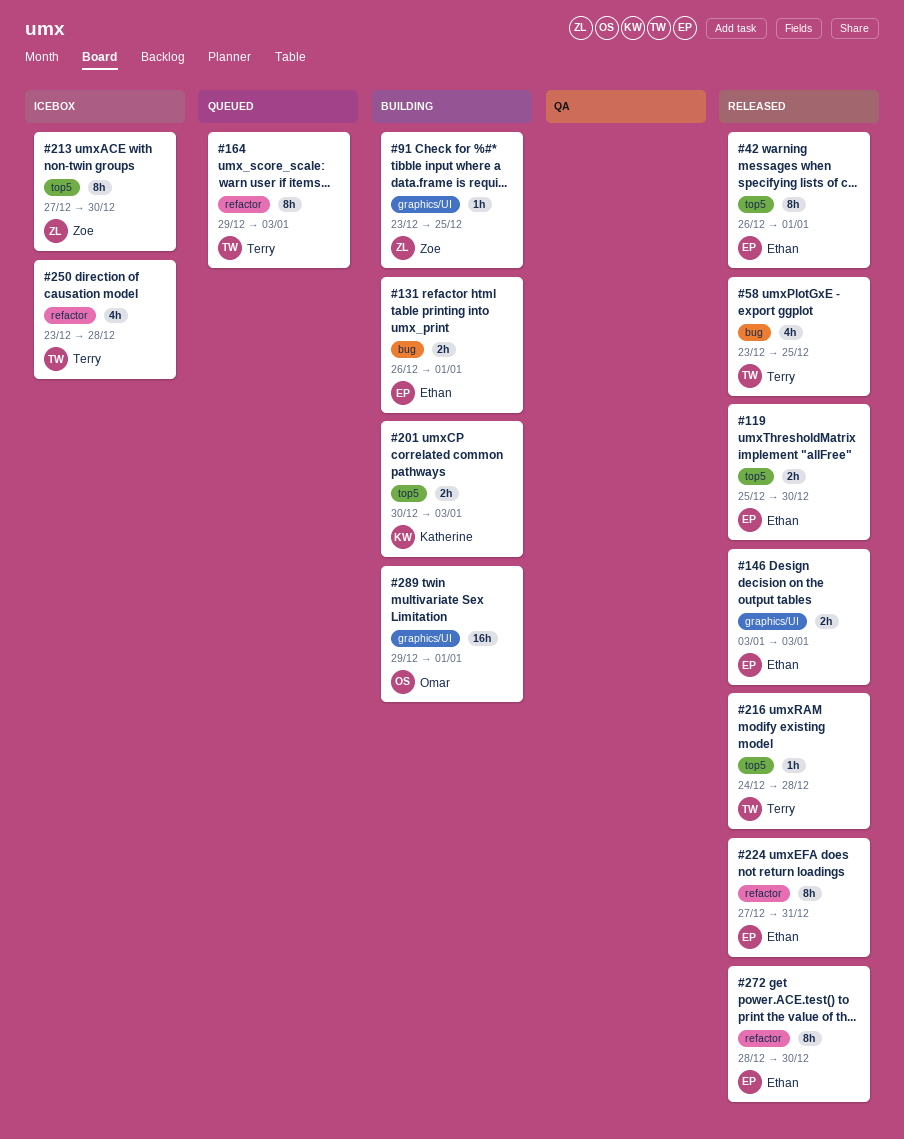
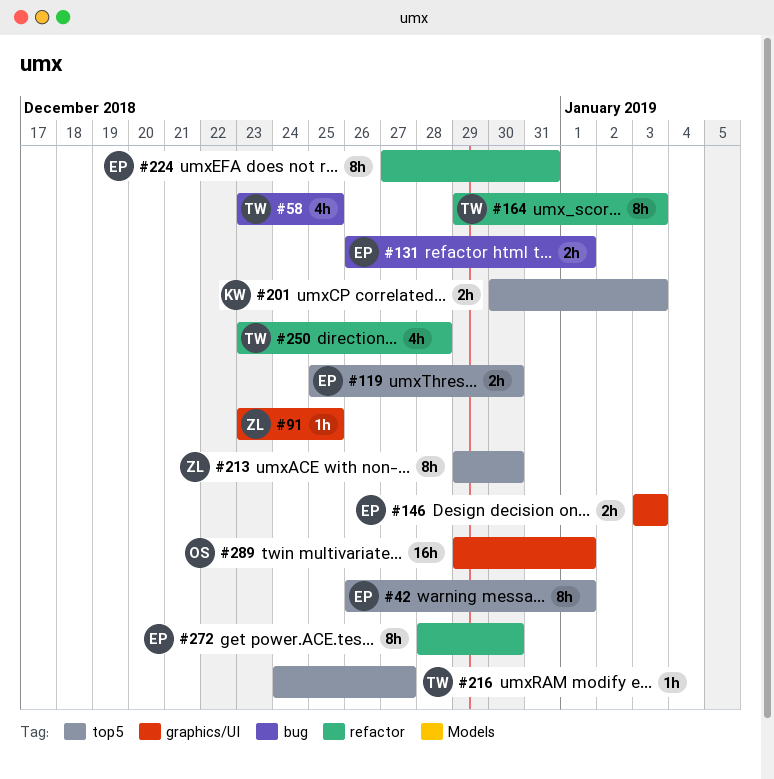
#213, start: Dec 27 -> Dec 29
#216, due: Dec 28 -> Dec 27

